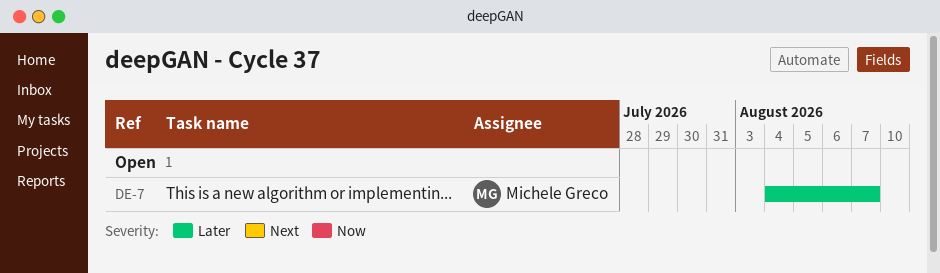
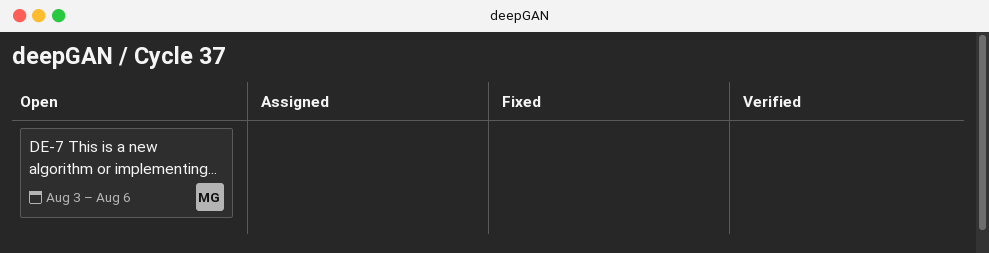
DE-7, start: Aug 4 -> Aug 3
DE-7, due: Aug 7 -> Aug 6

